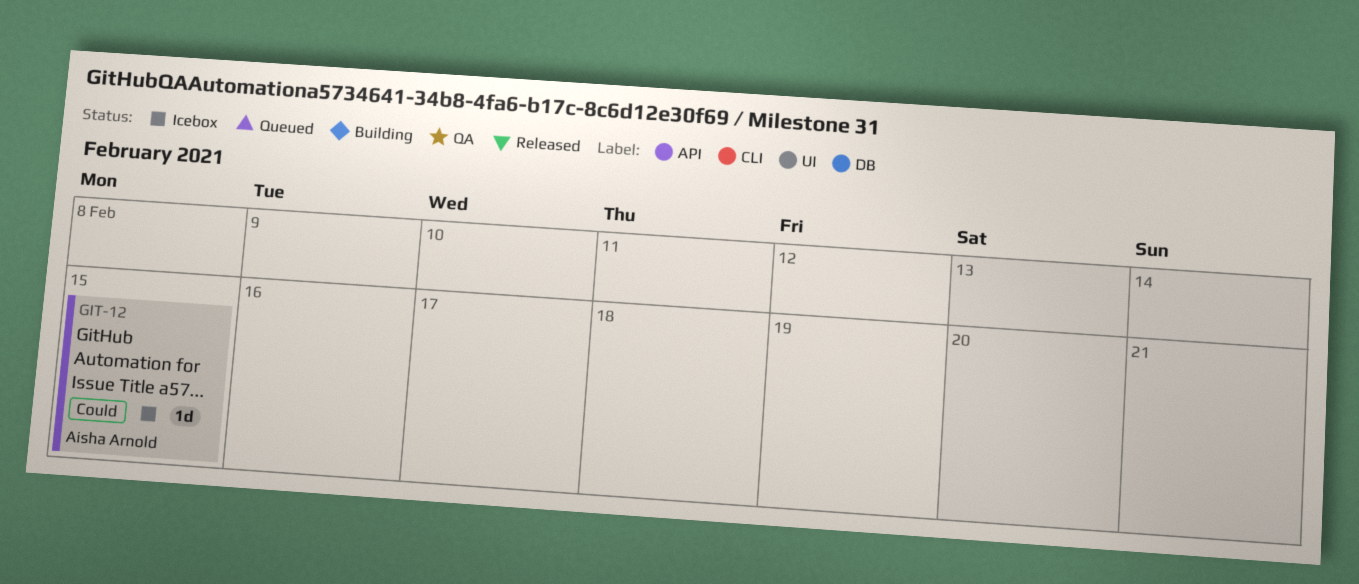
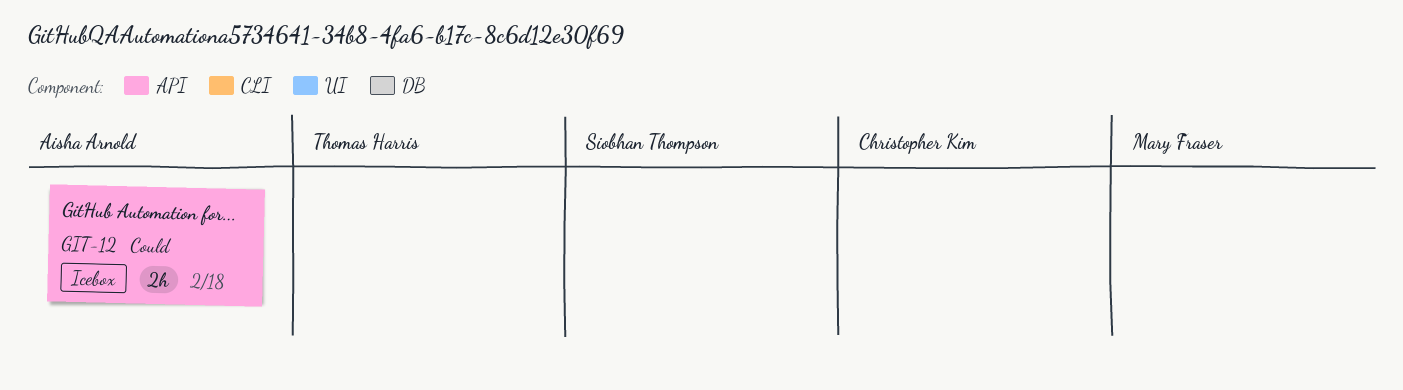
GIT-12, estimate: 1d -> 2h
GIT-12, due: Feb 15 -> Feb 18

